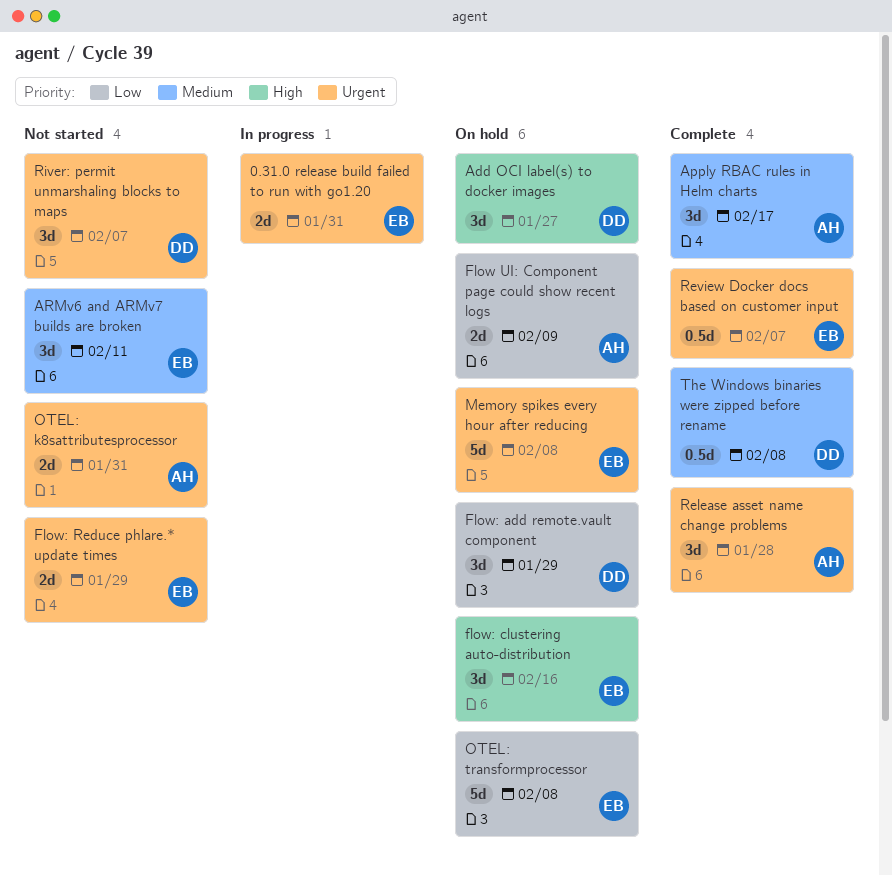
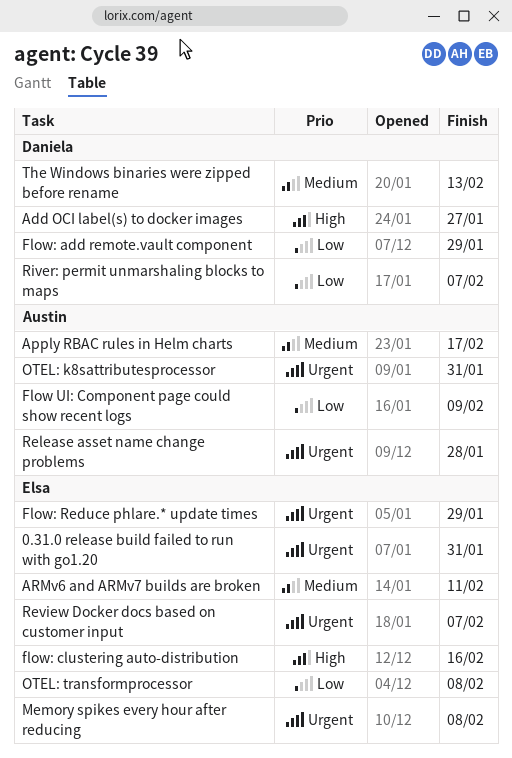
River: permit unmarshaling blocks to maps, priority: Urgent -> Low
The Windows binaries were zipped before rename, due: Feb 8 -> Feb 13

